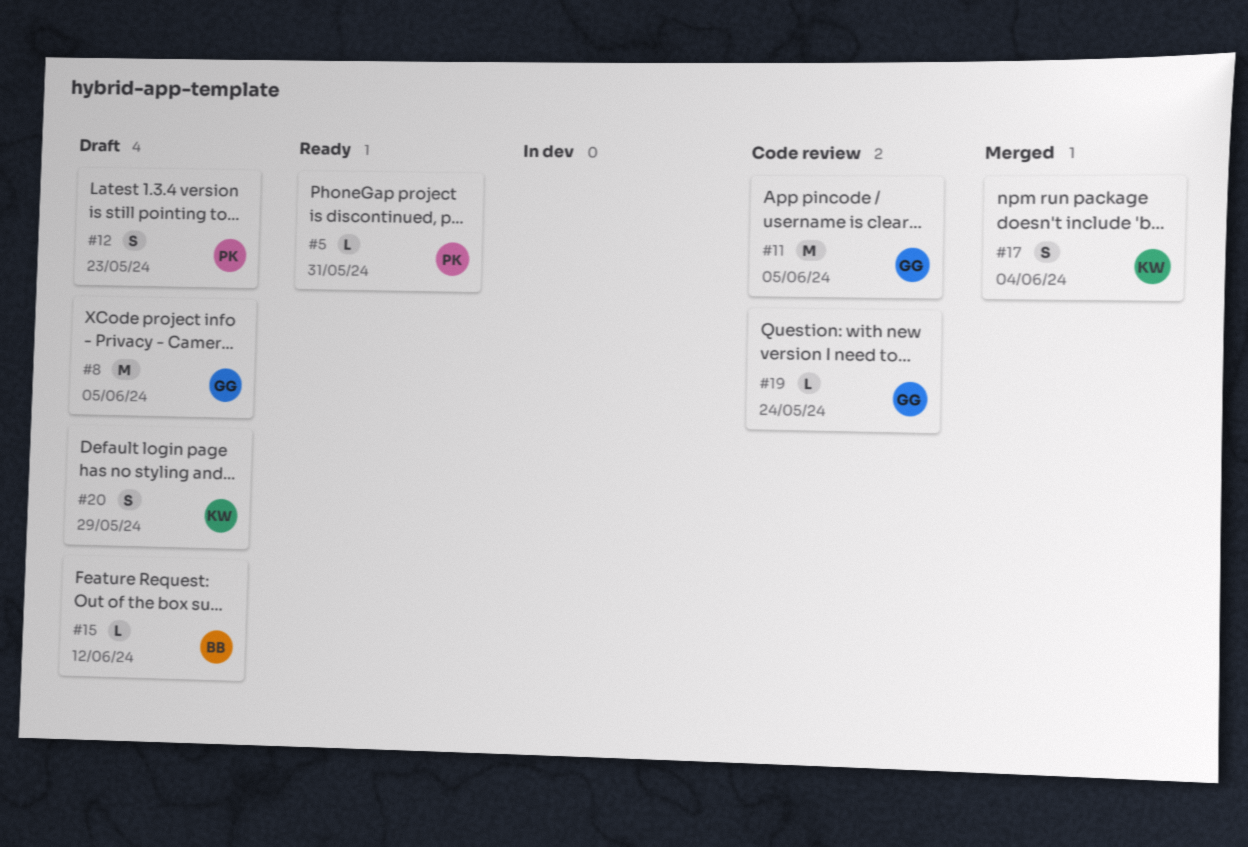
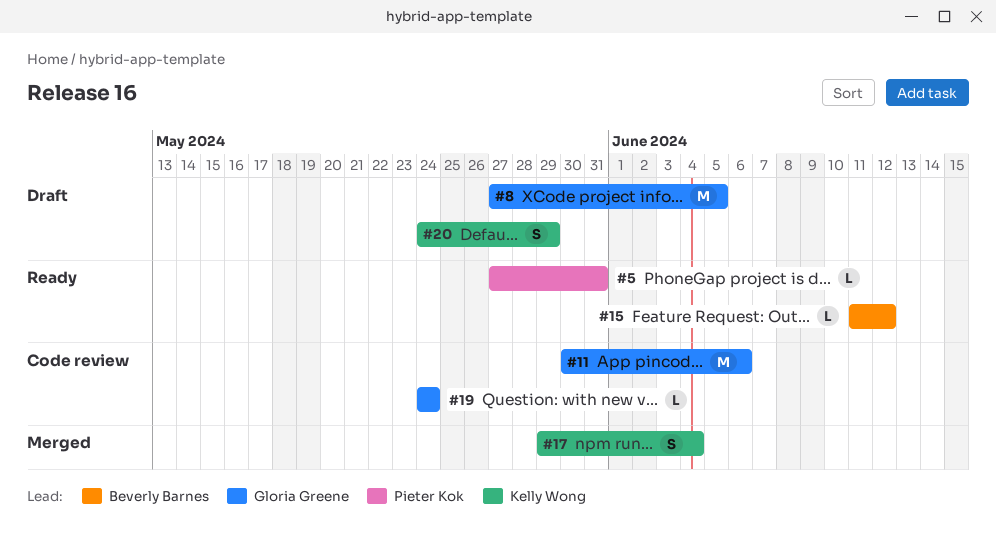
#11, due: Jun 5 -> Jun 6
#12: present -> none
#15, status: Draft -> Ready

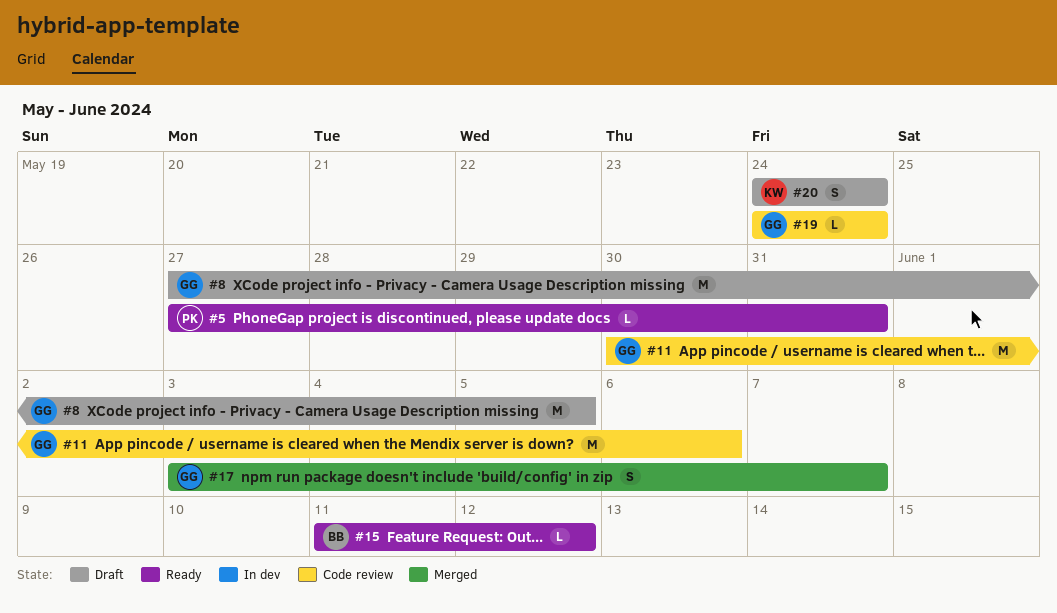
#17, owner: Kelly Wong -> Gloria Greene
#17, start: May 29 -> Jun 3
#17, due: Jun 4 -> Jun 7
#20, due: May 29 -> May 24

